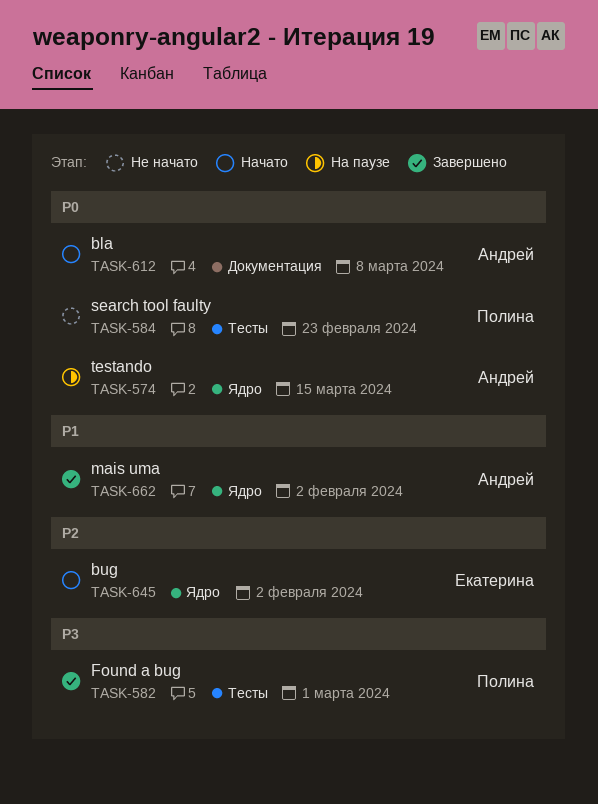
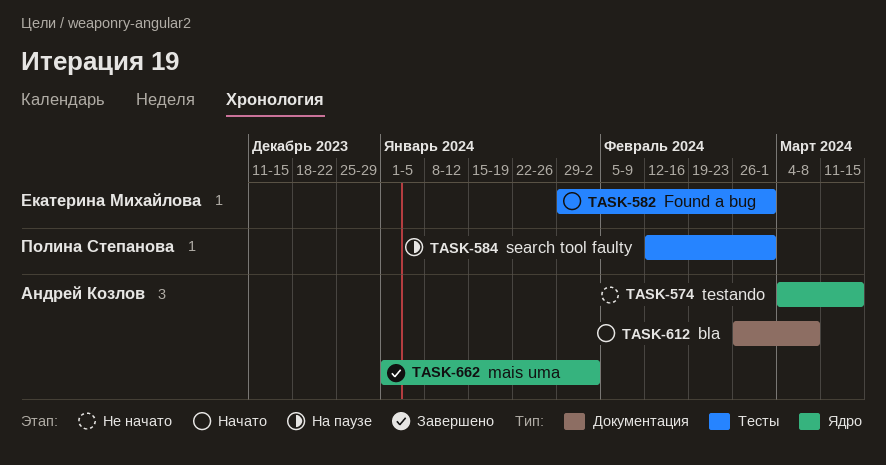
TASK-574, status: На паузе -> Не начато
TASK-582, status: Завершено -> Начато
TASK-582, owner: Полина Степанова -> Екатерина Михайлова
TASK-584, status: Не начато -> На паузе
TASK-584, due: Feb 23 -> Mar 1
TASK-645: present -> none

